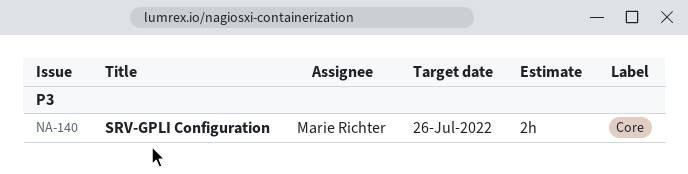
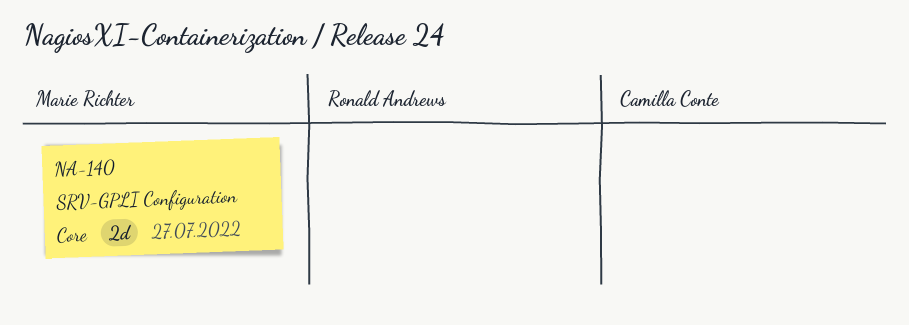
NA-140, estimate: 2h -> 2d
NA-140, due: Jul 26 -> Jul 27

